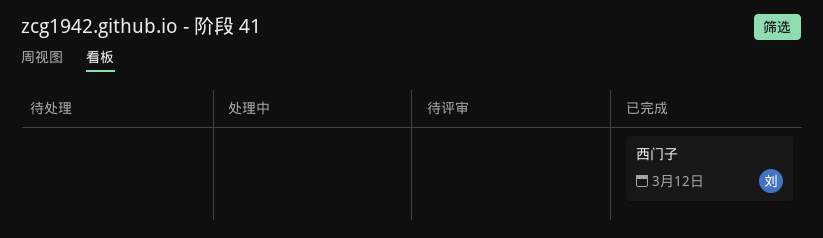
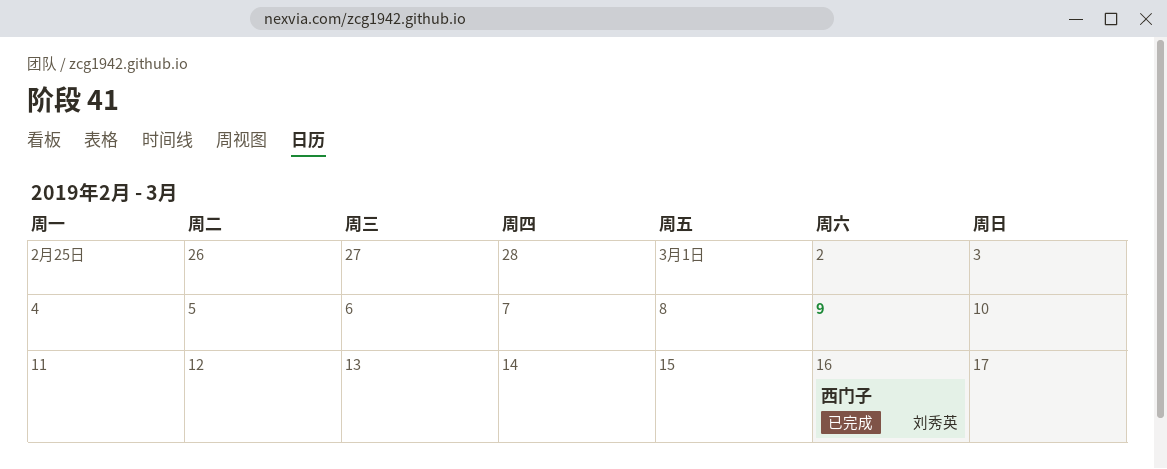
西门子, due: Mar 12 -> Mar 16

